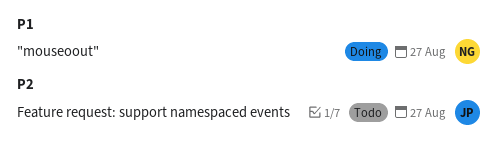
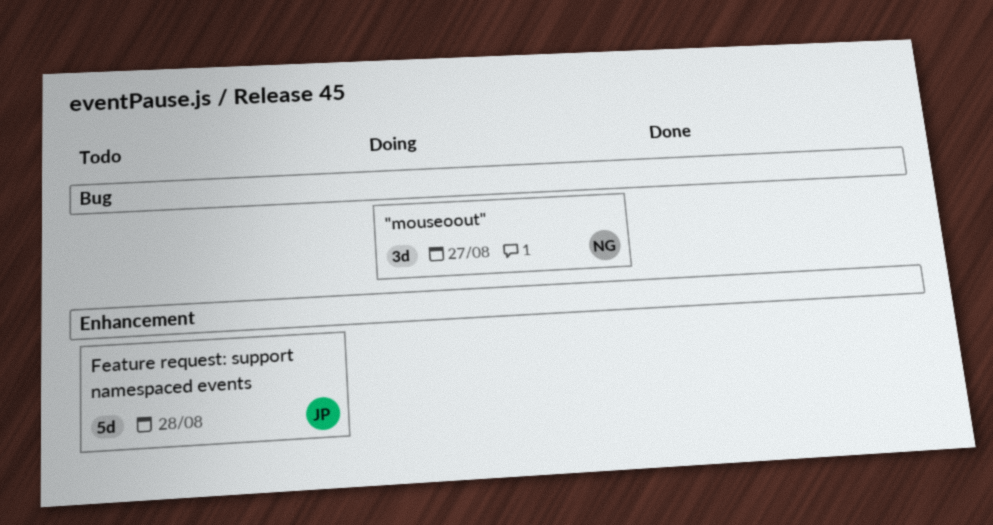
Feature request: support namespaced events, due: Aug 27 -> Aug 28

